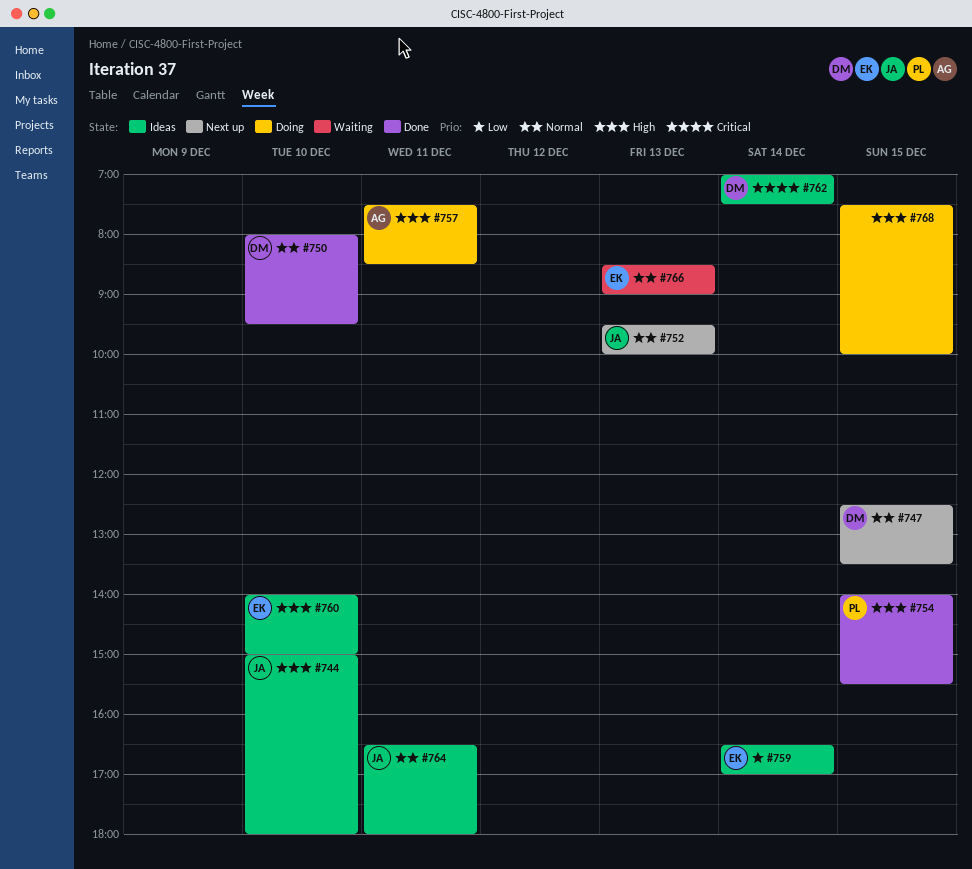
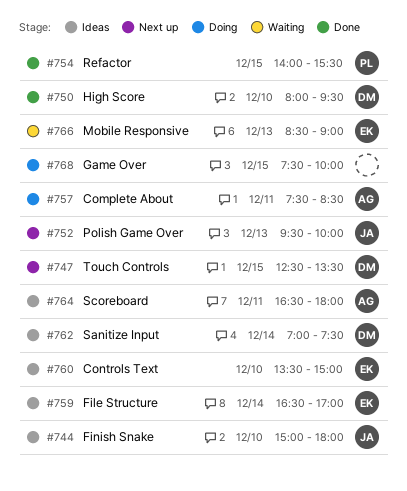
#760, begins: 14:00 -> 13:30
#764, owner: JA -> AG

